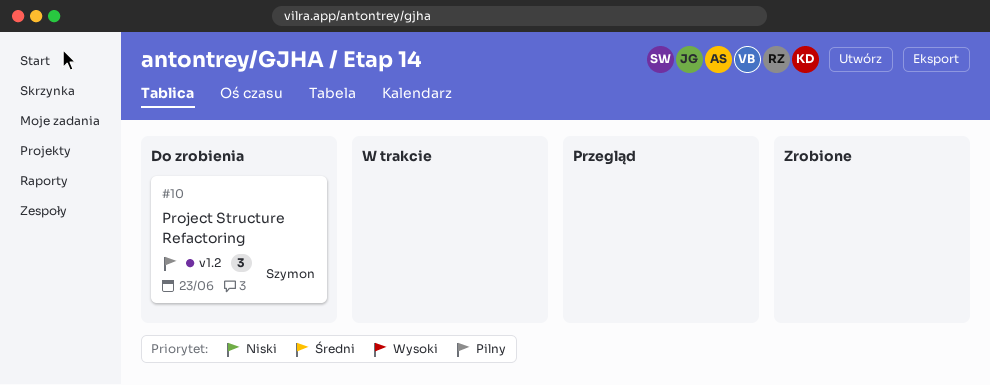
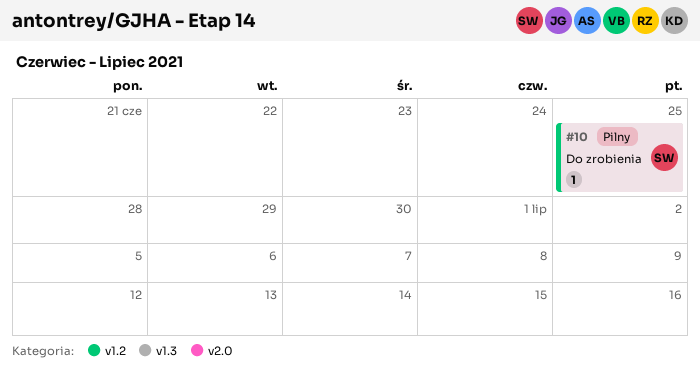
#10, estimate: 3 -> 1
#10, due: Jun 23 -> Jun 25

